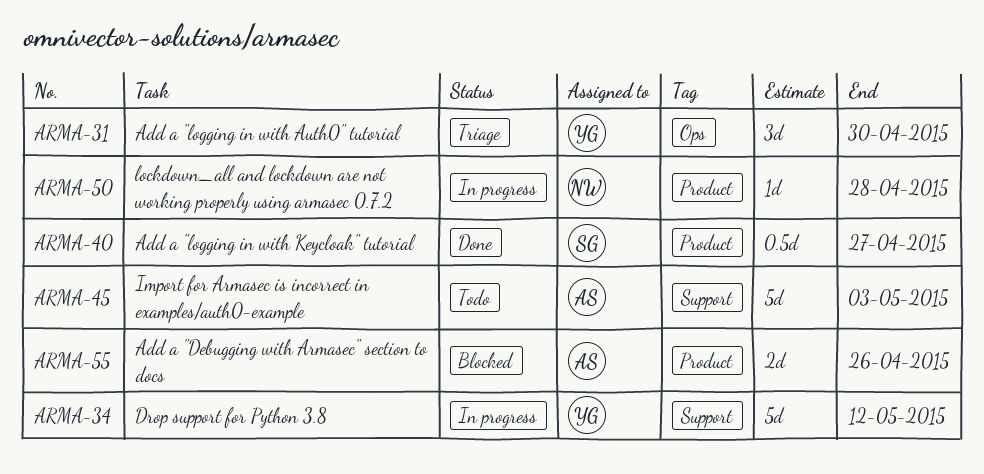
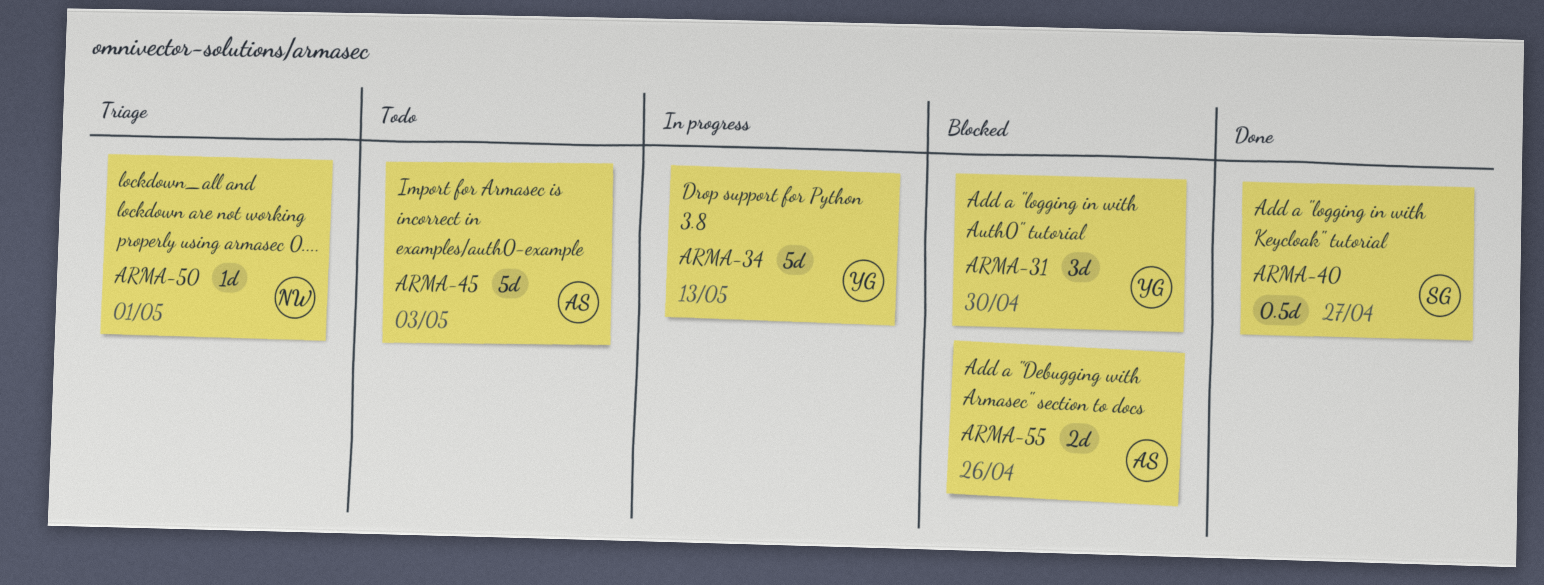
ARMA-31, status: Triage -> Blocked
ARMA-34, due: May 12 -> May 13
ARMA-50, status: In progress -> Triage
ARMA-50, due: Apr 28 -> May 1

